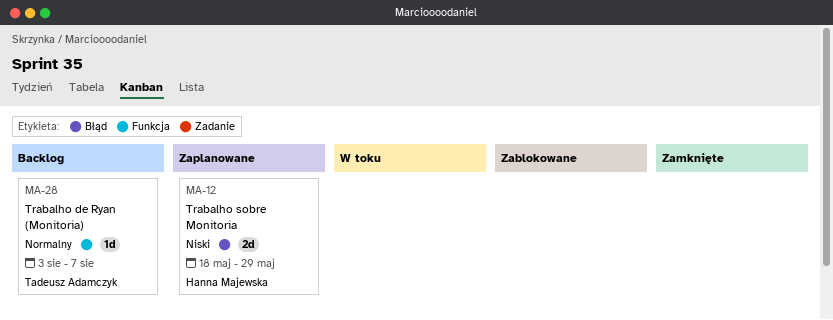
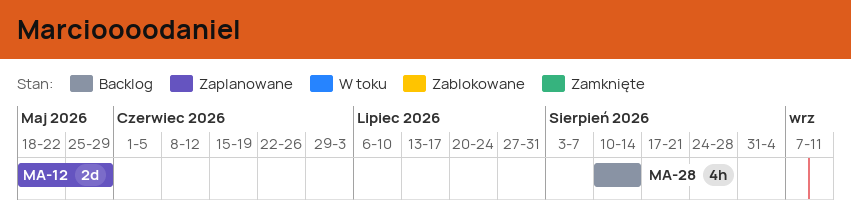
MA-28, estimate: 1d -> 4h
MA-28, start: Aug 3 -> Aug 10
MA-28, due: Aug 7 -> Aug 14

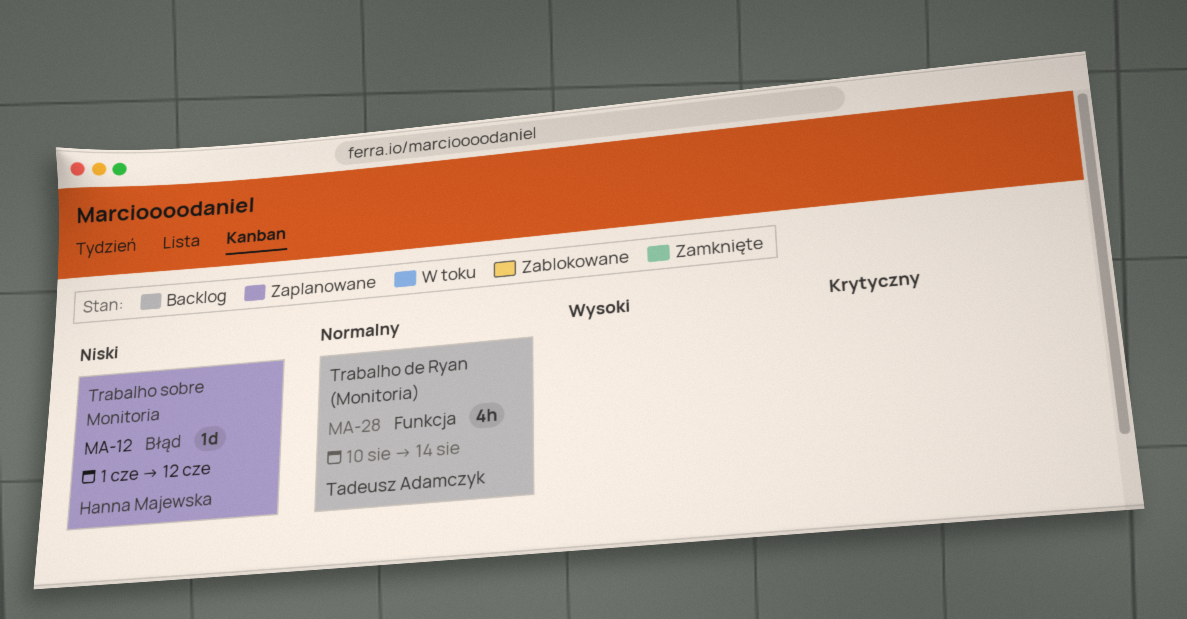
MA-12, estimate: 2d -> 1d
MA-12, start: May 18 -> Jun 1
MA-12, due: May 29 -> Jun 12

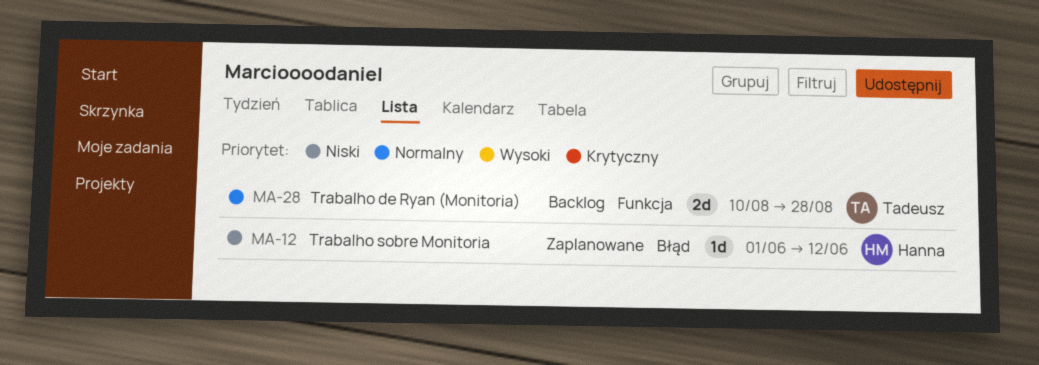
MA-28, estimate: 4h -> 2d
MA-28, due: Aug 14 -> Aug 28

